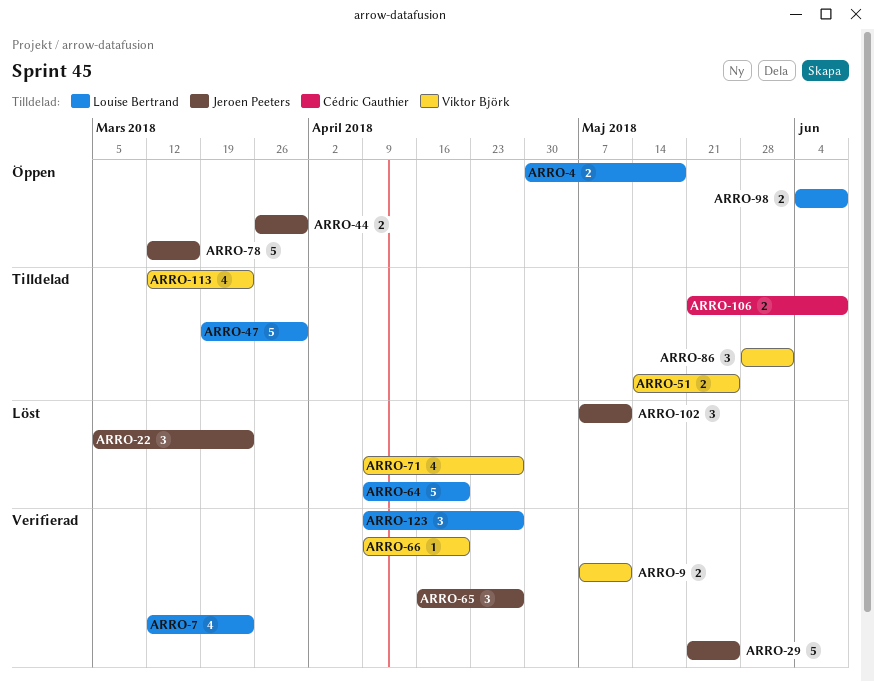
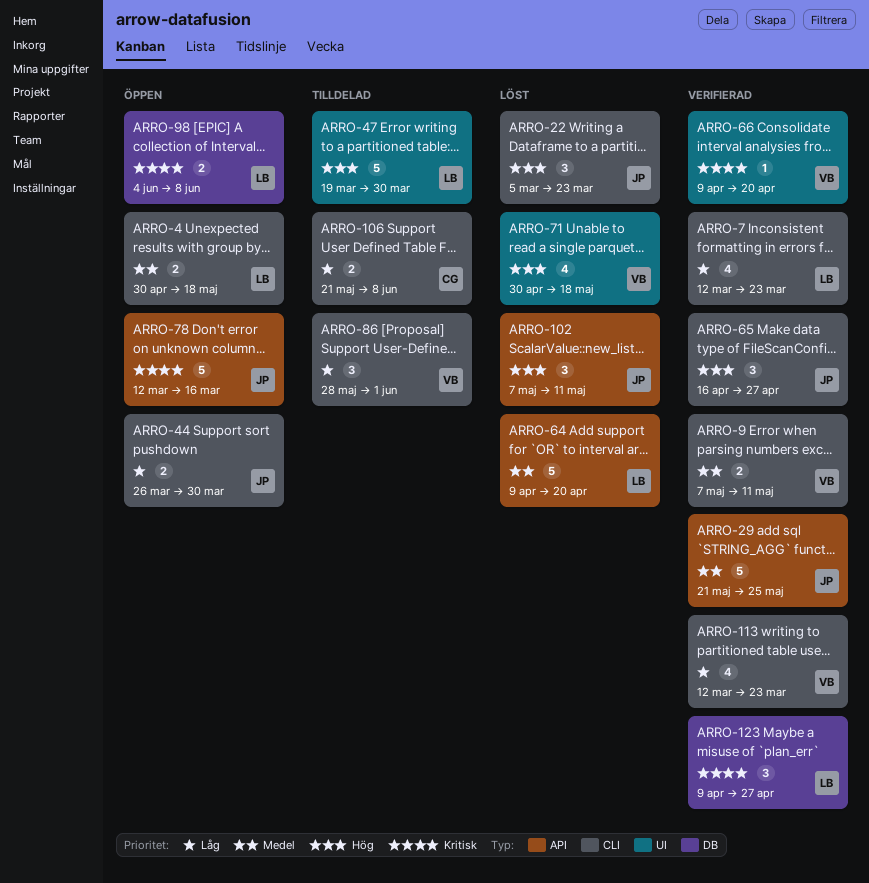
ARRO-51: present -> none
ARRO-71, start: Apr 9 -> Apr 30
ARRO-71, due: Apr 27 -> May 18
ARRO-113, status: Tilldelad -> Verifierad

